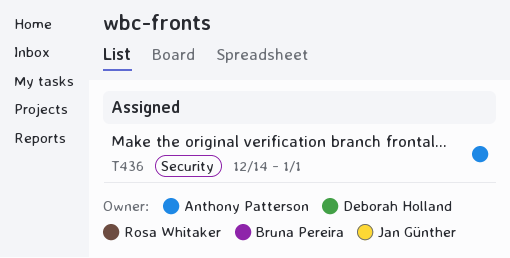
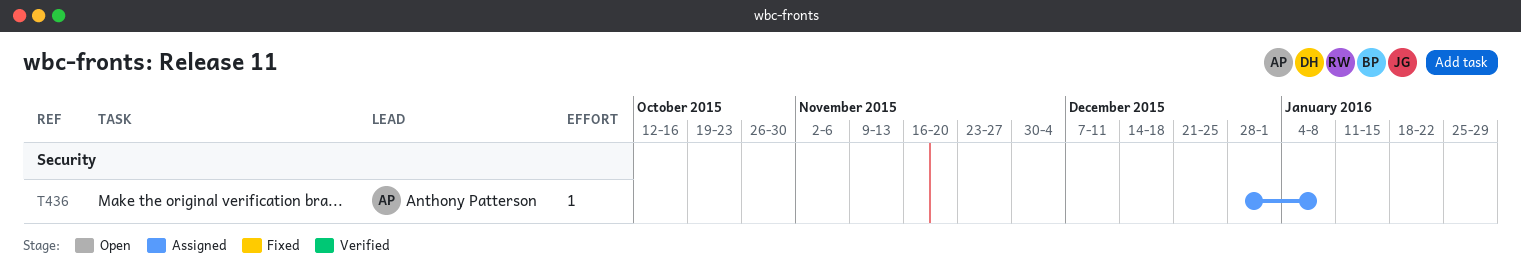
T436, start: Dec 14 -> Dec 28
T436, due: Jan 1 -> Jan 8

